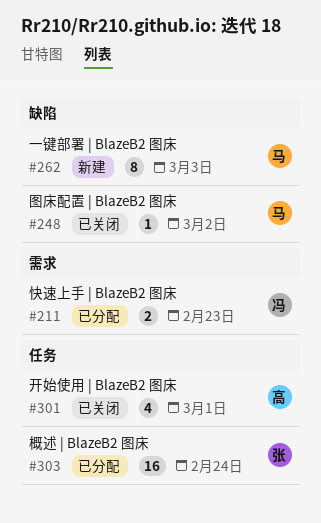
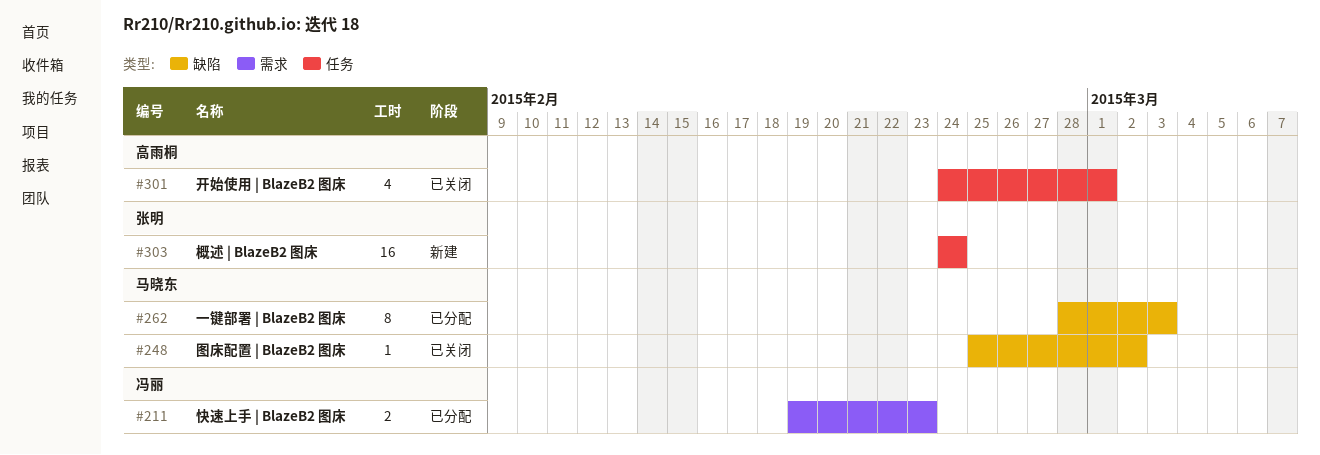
#262, status: 新建 -> 已分配
#303, status: 已分配 -> 新建

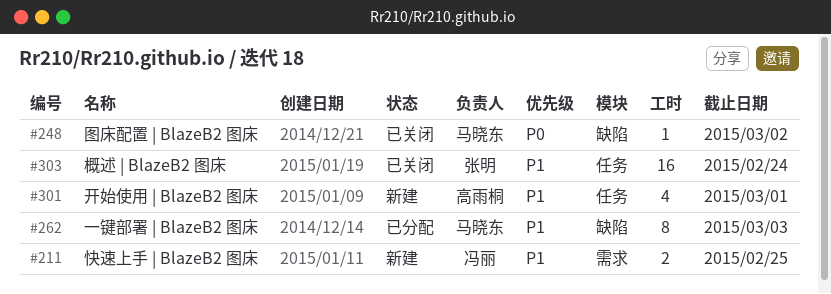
#211, status: 已分配 -> 新建
#211, due: Feb 23 -> Feb 25
#301, status: 已关闭 -> 新建
#303, status: 新建 -> 已关闭

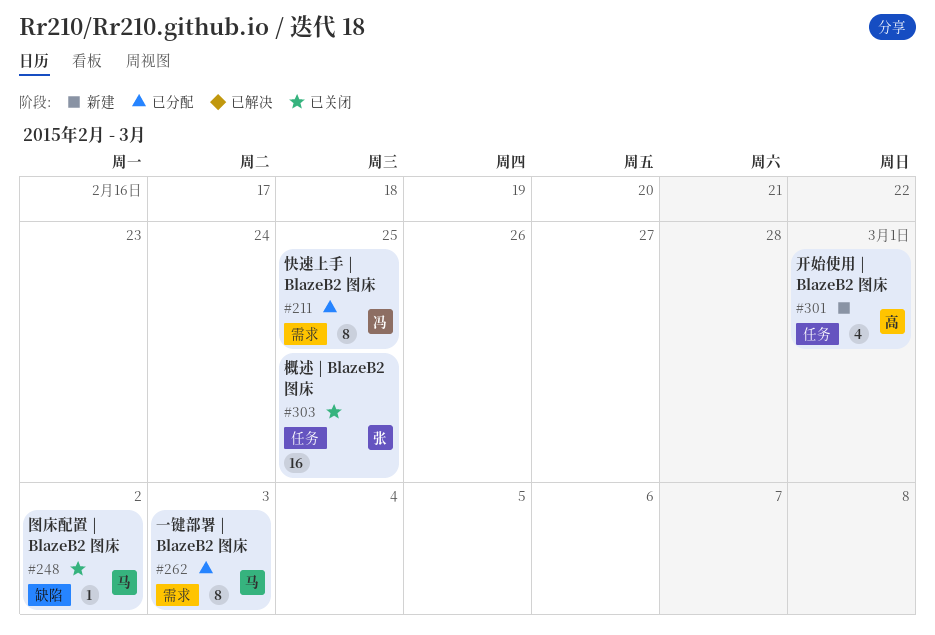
#211, status: 新建 -> 已分配
#211, estimate: 2 -> 8
#262, label: 缺陷 -> 需求
#303, due: Feb 24 -> Feb 25

